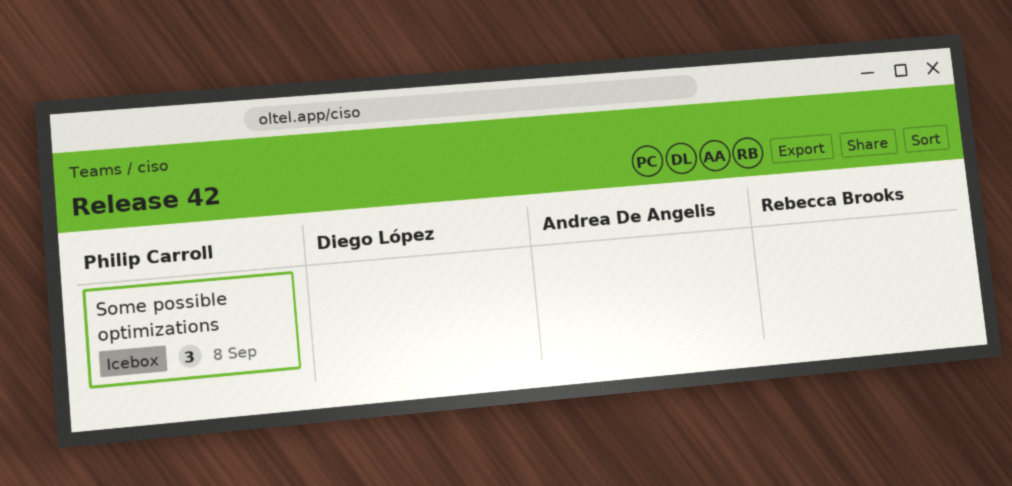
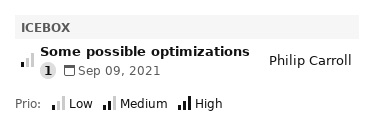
Some possible optimizations, estimate: 3 -> 1
Some possible optimizations, due: Sep 8 -> Sep 9

